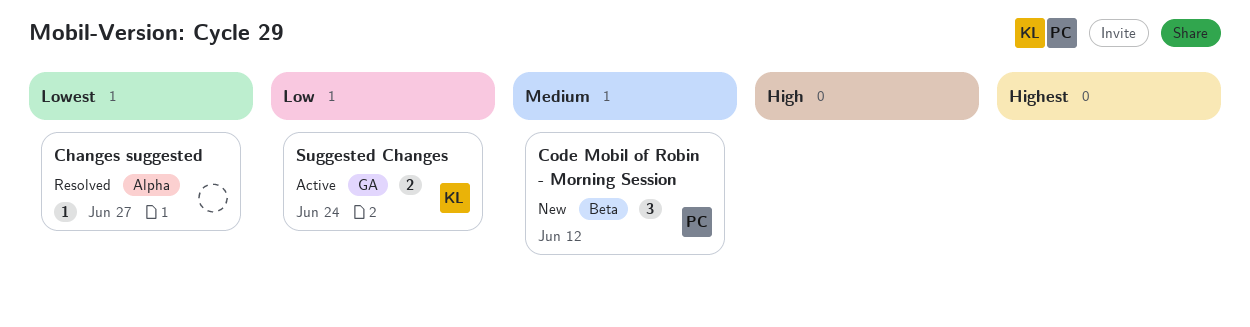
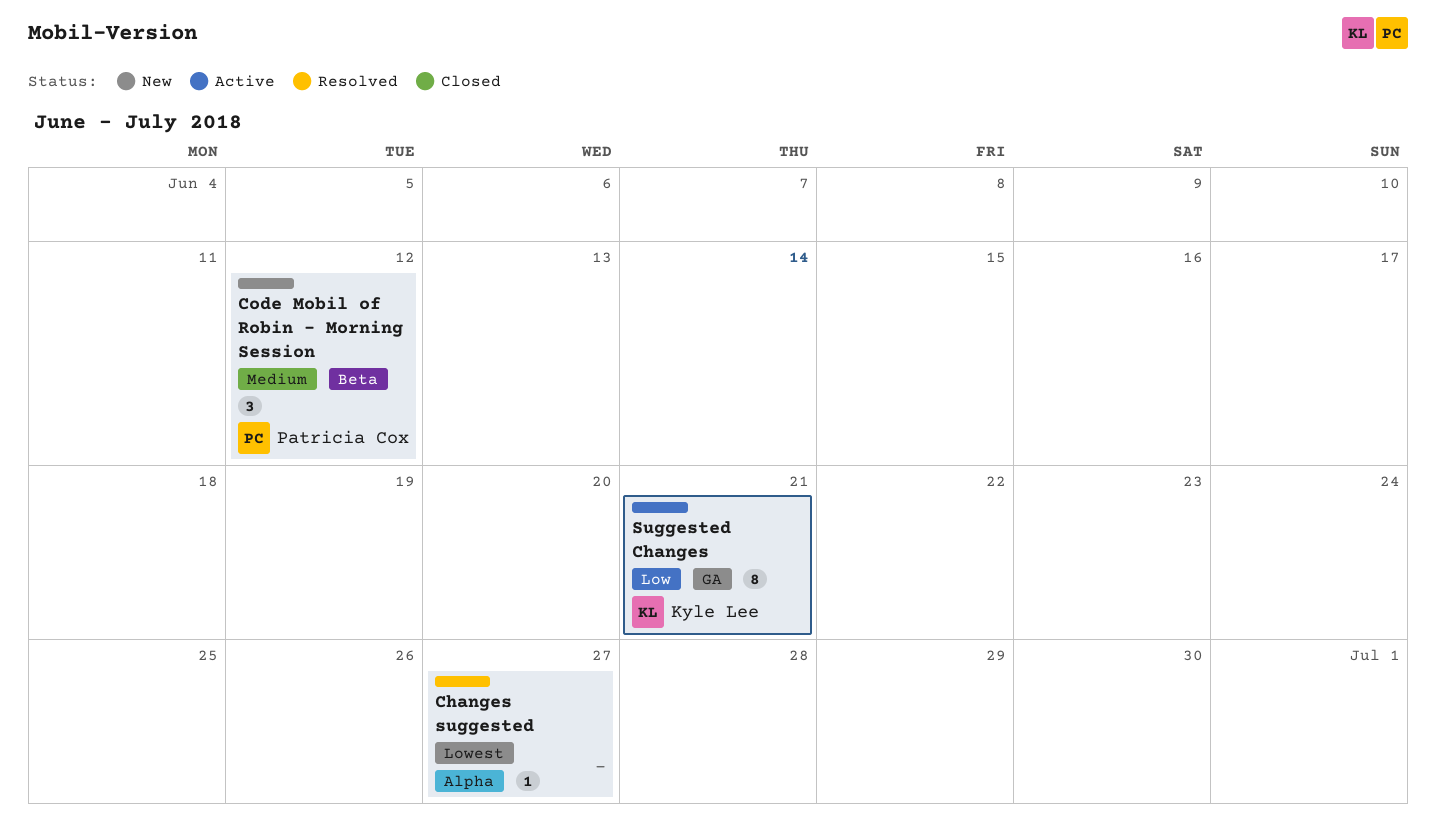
Suggested Changes, estimate: 2 -> 8
Suggested Changes, due: Jun 24 -> Jun 21

